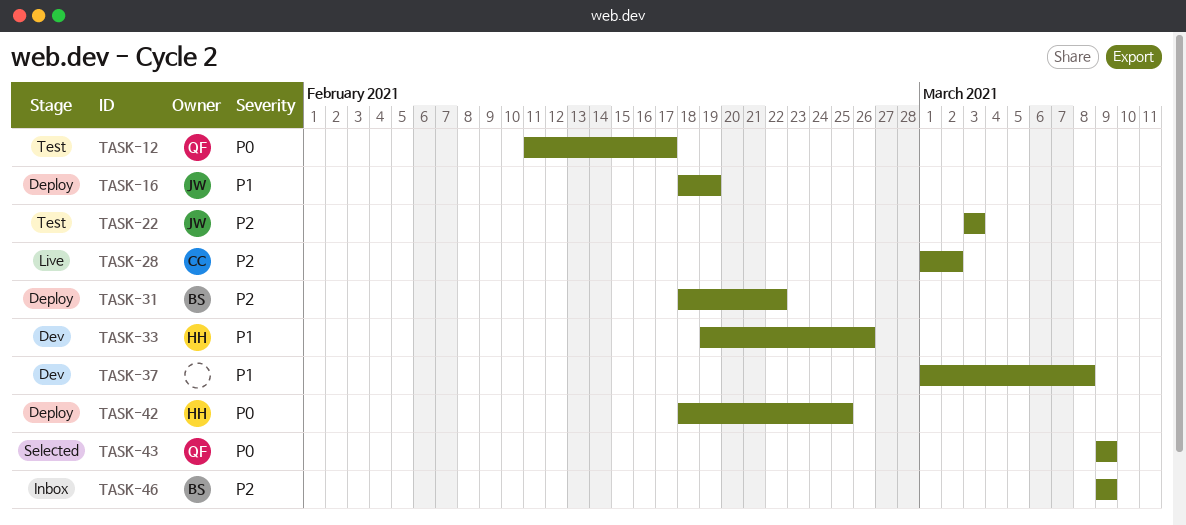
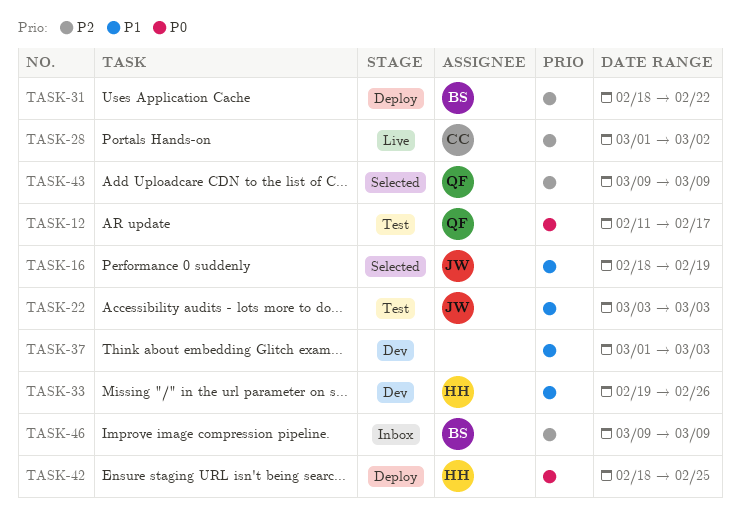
TASK-16, status: Deploy -> Selected
TASK-22, priority: P2 -> P1
TASK-37, due: Mar 8 -> Mar 3
TASK-43, priority: P0 -> P2

